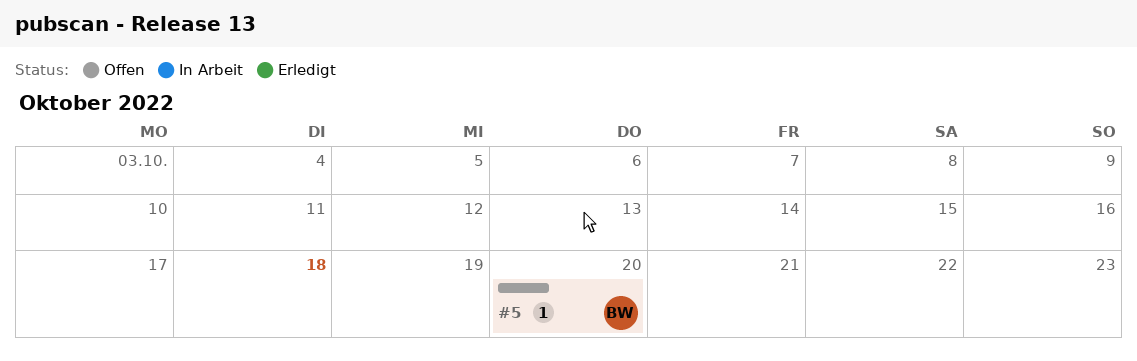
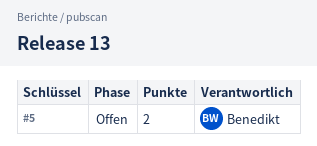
#5, estimate: 1 -> 2

